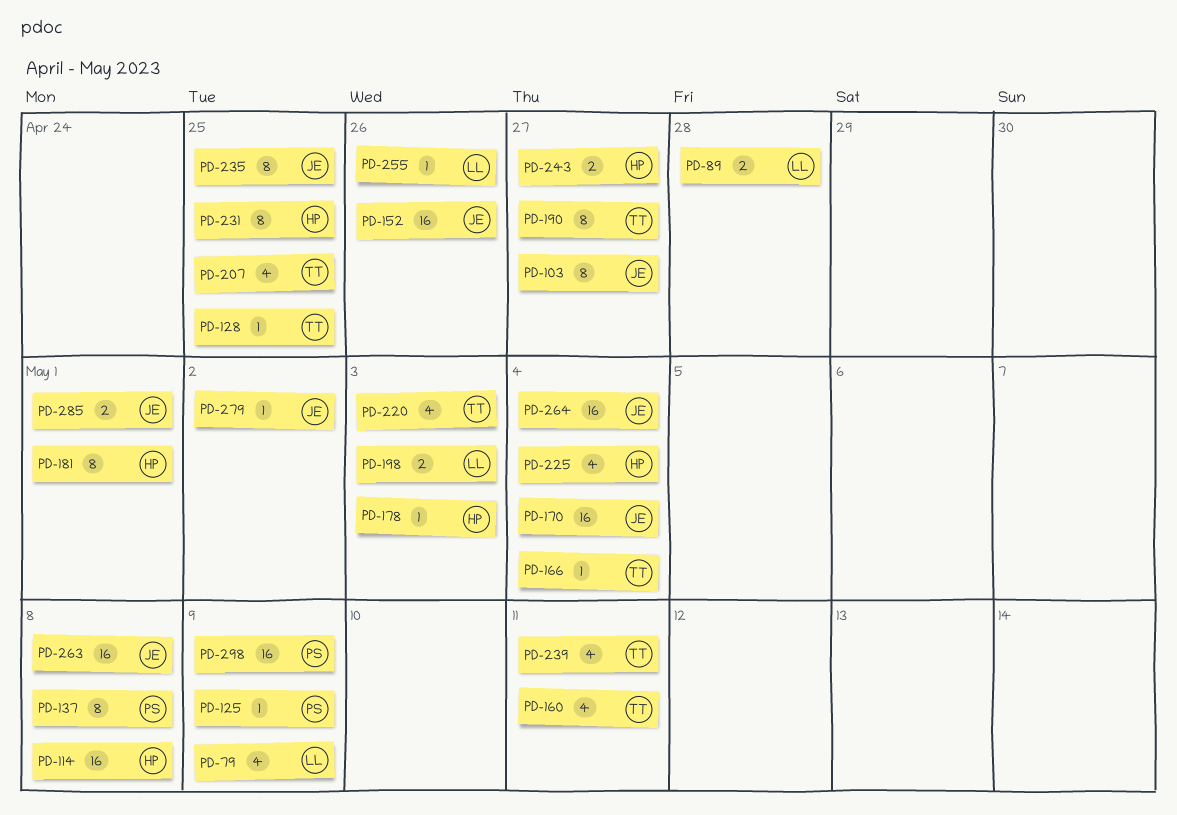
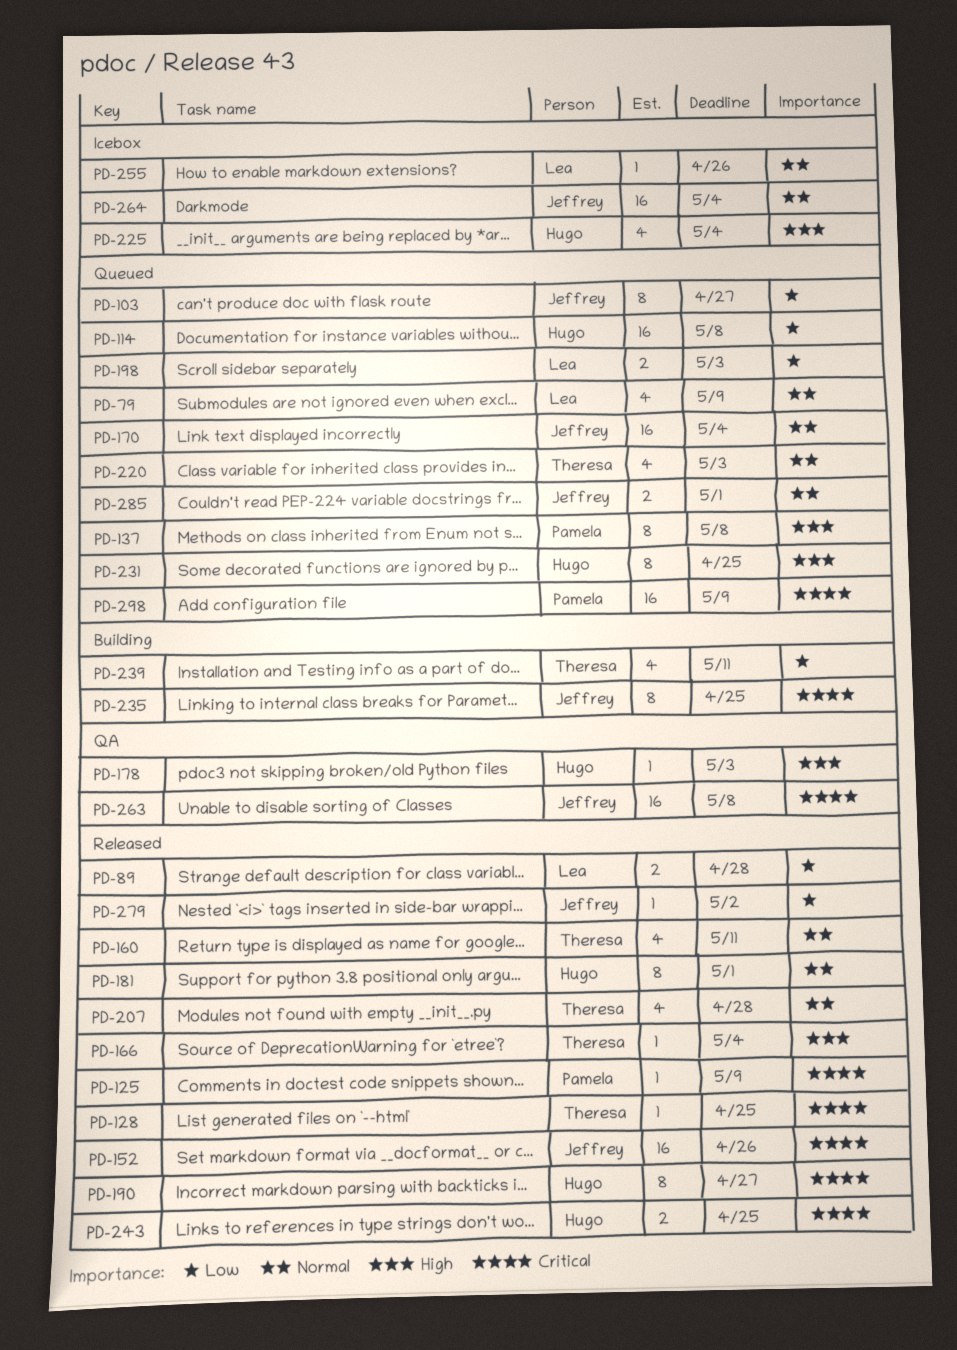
PD-190, owner: Theresa -> Hugo
PD-207, due: Apr 25 -> Apr 28
PD-243, due: Apr 27 -> Apr 25

